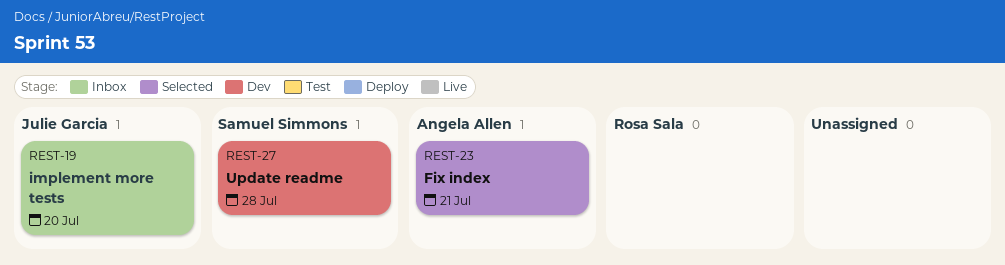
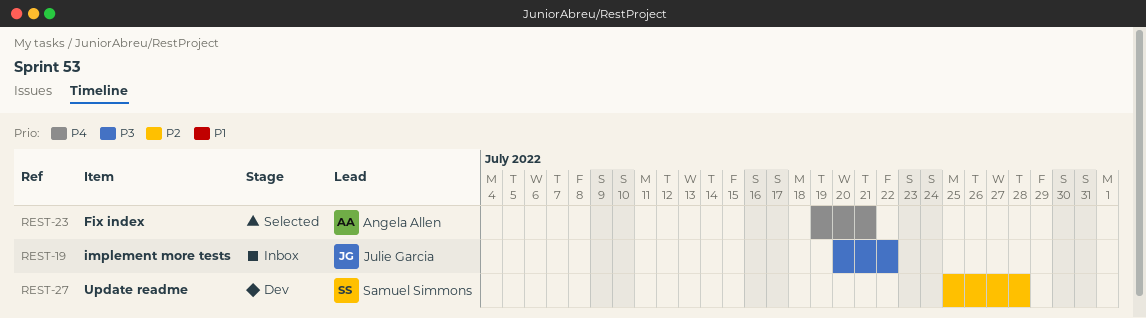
REST-19, due: Jul 20 -> Jul 22

